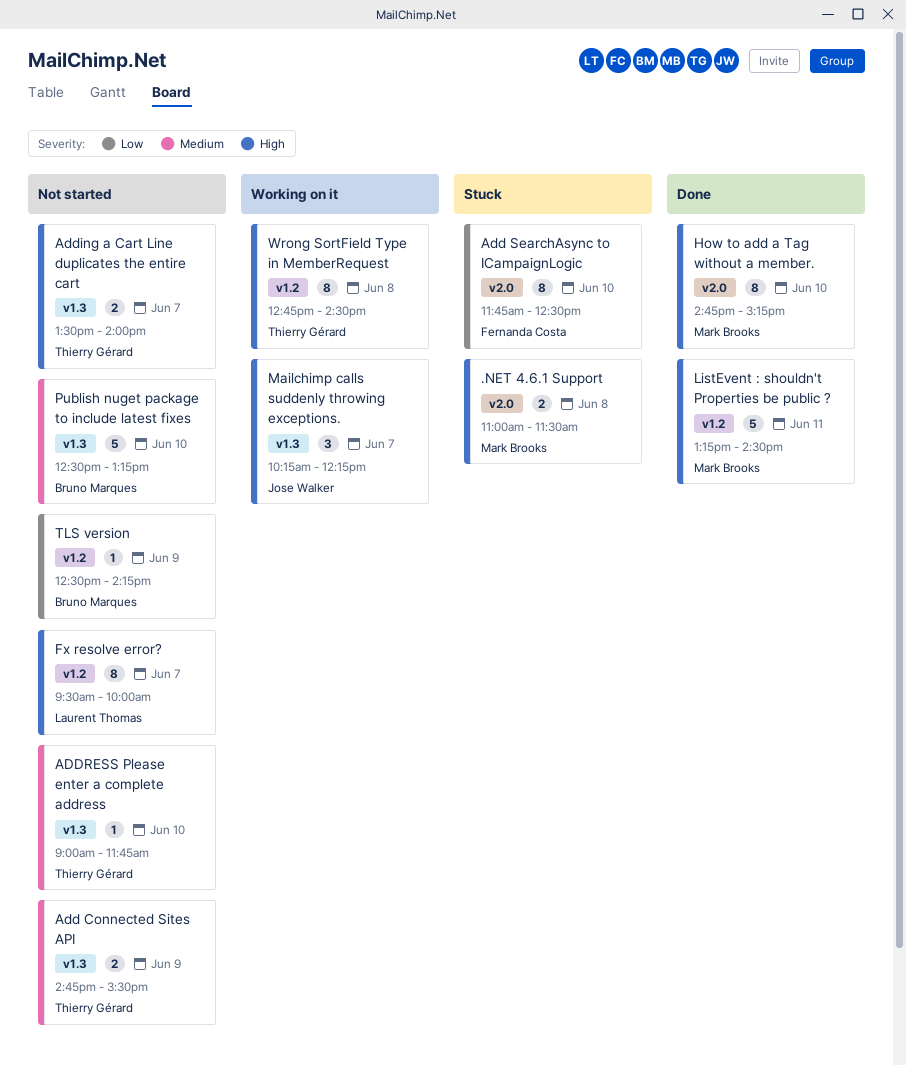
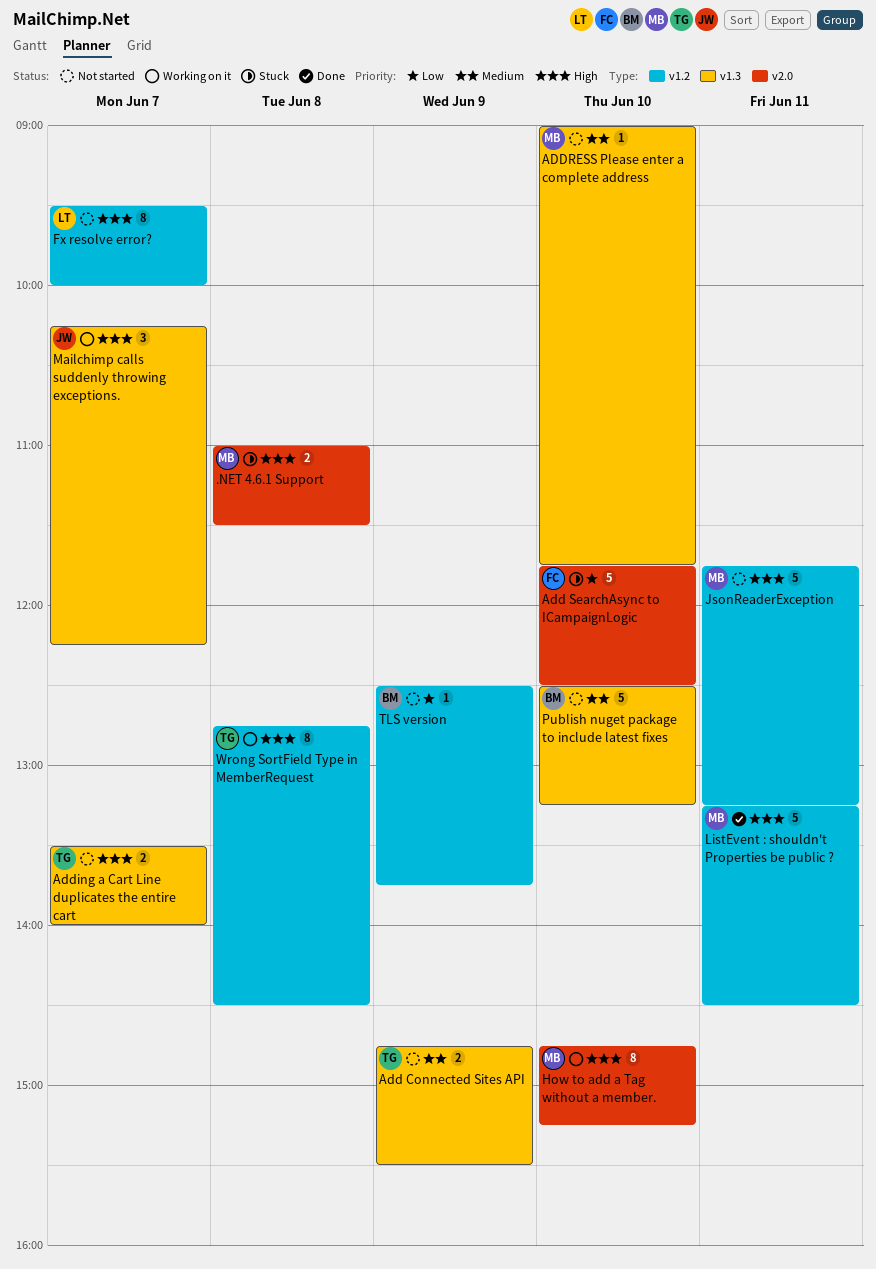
Add SearchAsync to ICampaignLogic, estimate: 8 -> 5
ADDRESS Please enter a complete address, owner: Thierry Gérard -> Mark Brooks
How to add a Tag without a member., status: Done -> Working on it
JsonReaderException: none -> present
TLS version, ends: 14:15 -> 13:45

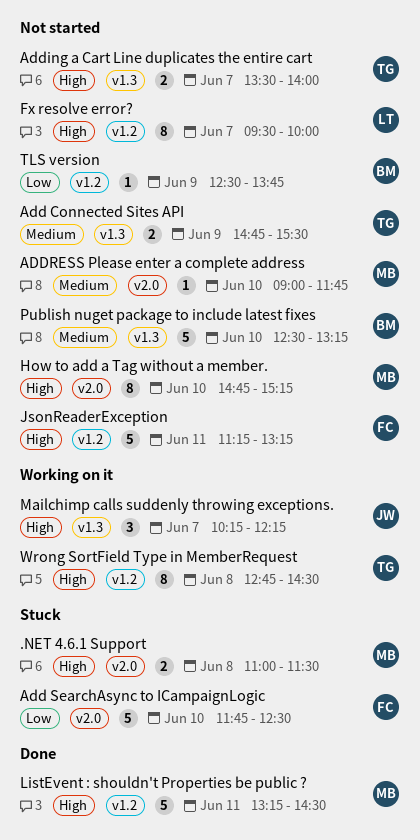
ADDRESS Please enter a complete address, label: v1.3 -> v2.0
How to add a Tag without a member., status: Working on it -> Not started
JsonReaderException, owner: MB -> FC
JsonReaderException, begins: 11:45 -> 11:15

